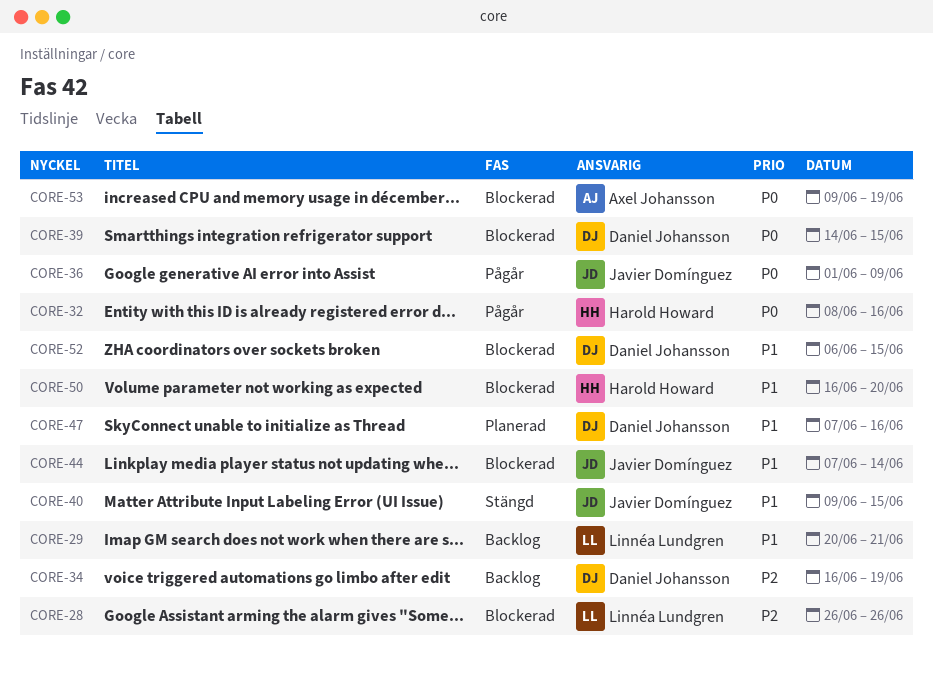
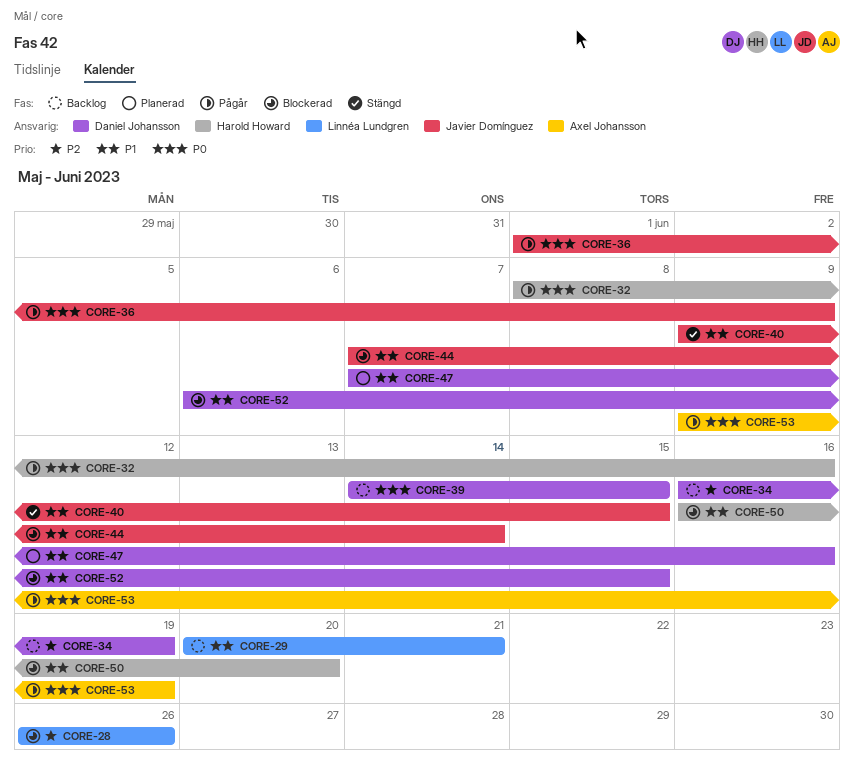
CORE-39, status: Blockerad -> Backlog
CORE-53, status: Blockerad -> Pågår

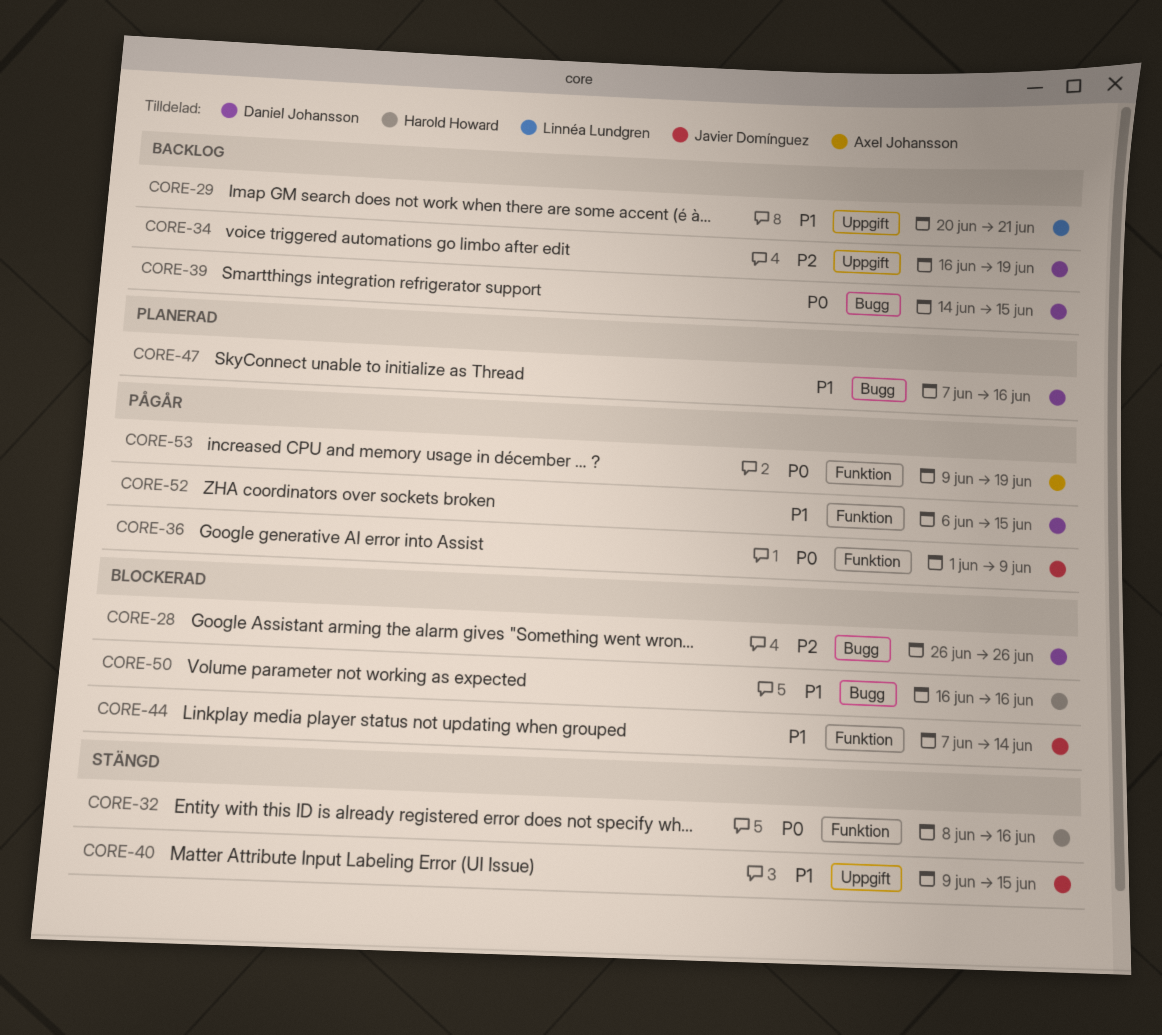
CORE-28, owner: Linnéa Lundgren -> Daniel Johansson
CORE-32, status: Pågår -> Stängd
CORE-50, due: Jun 20 -> Jun 16
CORE-52, status: Blockerad -> Pågår

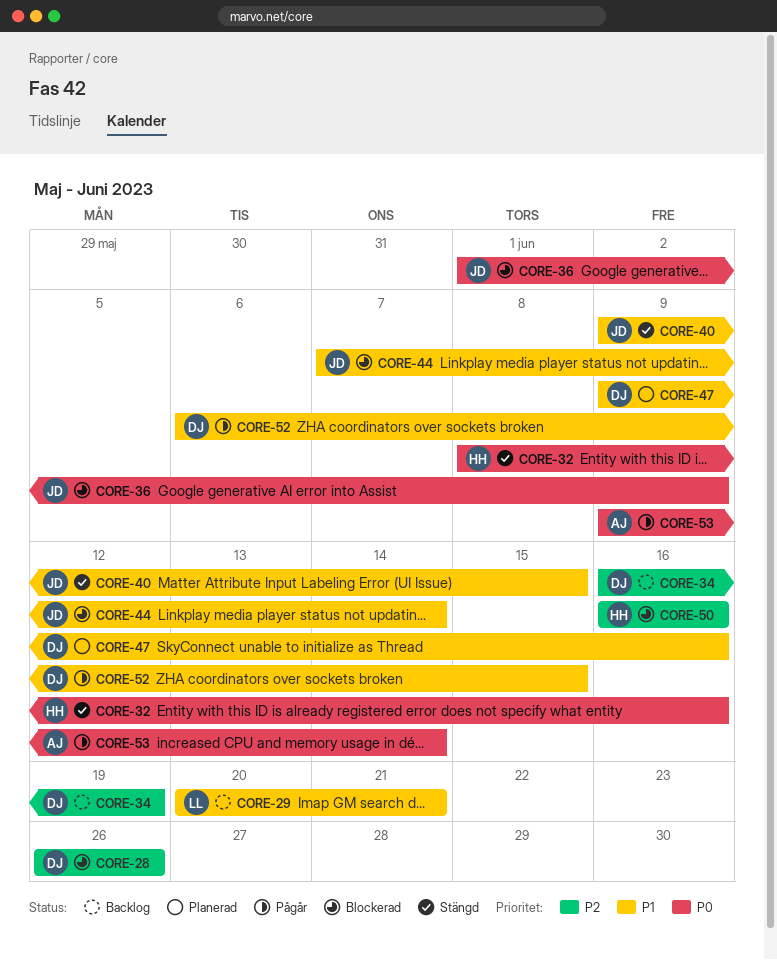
CORE-36, status: Pågår -> Blockerad
CORE-39: present -> none
CORE-47, start: Jun 7 -> Jun 9
CORE-50, priority: P1 -> P2
CORE-53, due: Jun 19 -> Jun 14

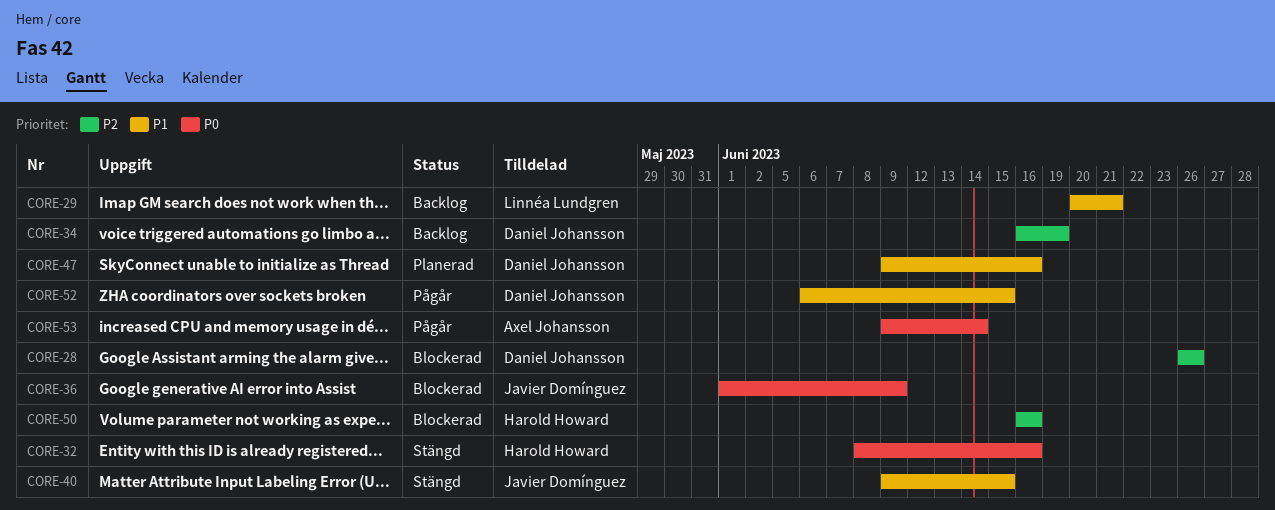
CORE-44: present -> none

